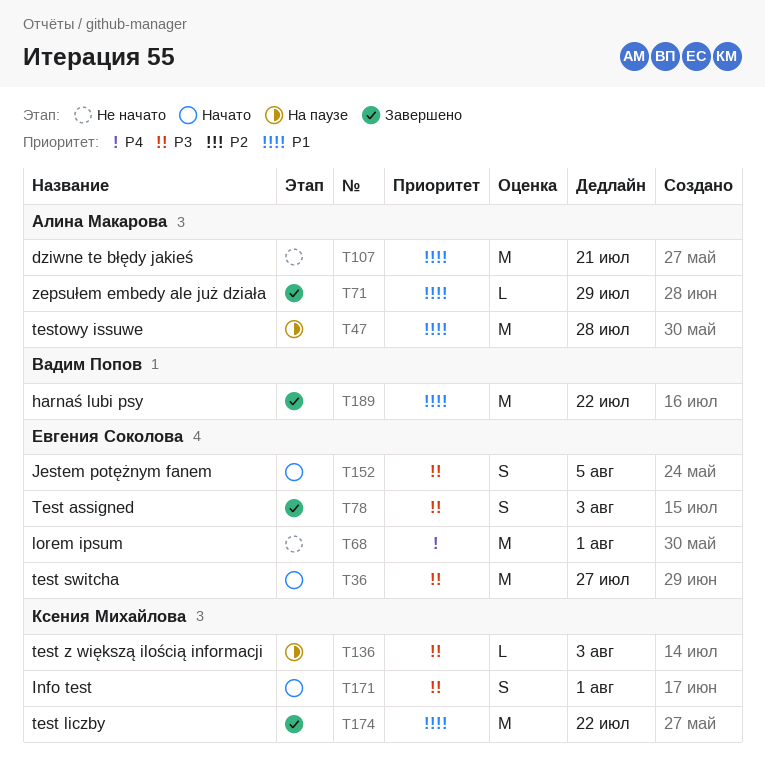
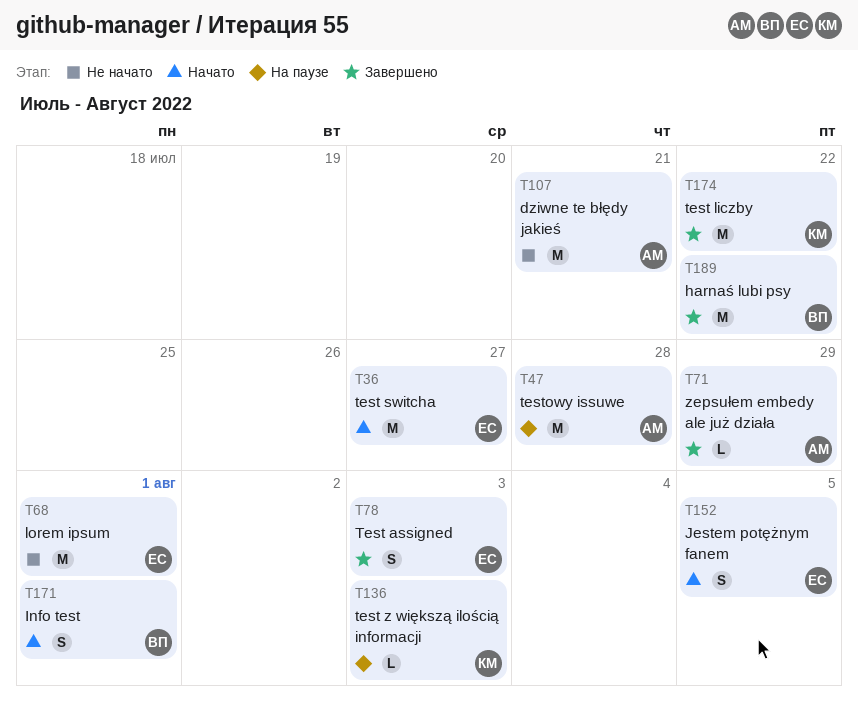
T171, owner: Ксения Михайлова -> Вадим Попов

